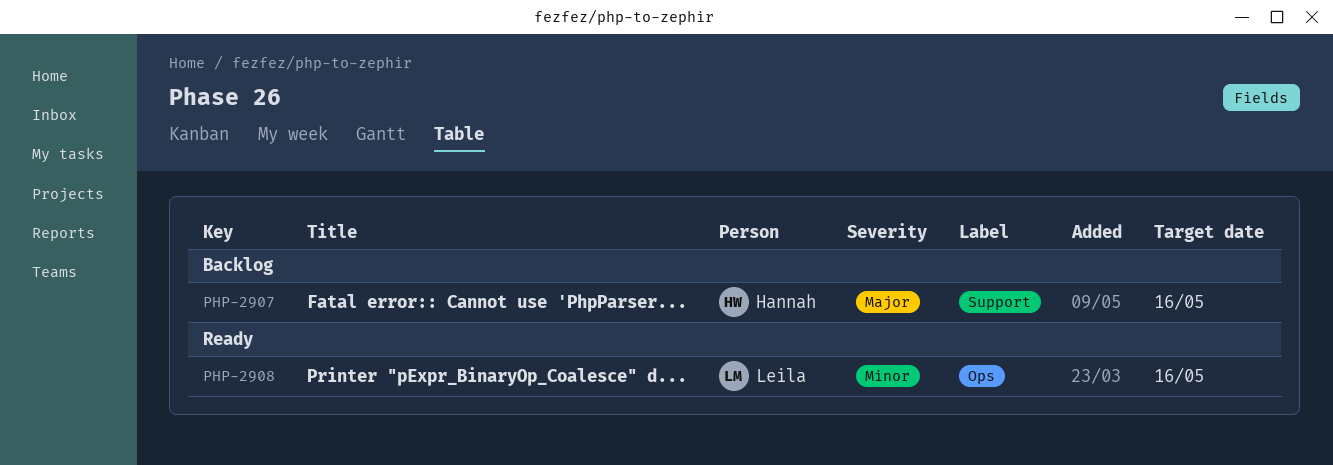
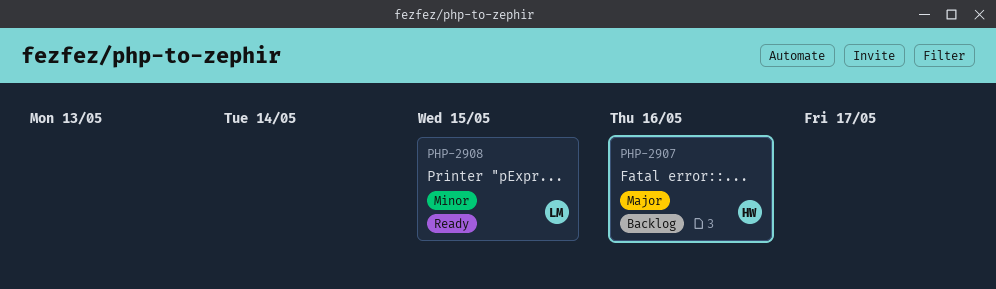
PHP-2908, due: May 16 -> May 15

